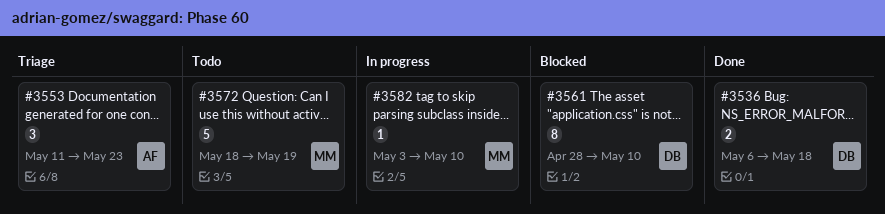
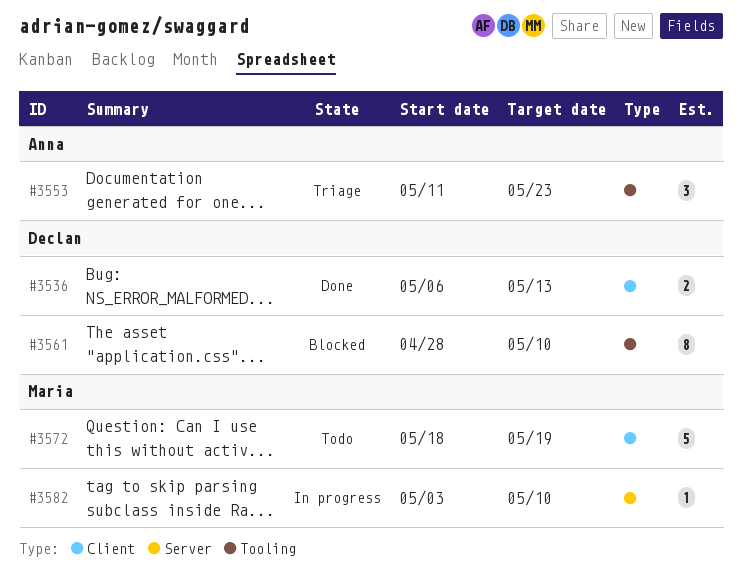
#3536, due: May 18 -> May 13

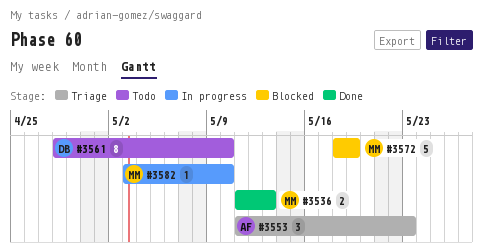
#3536, owner: Declan -> Maria
#3536, start: May 6 -> May 11
#3561, status: Blocked -> Todo
#3572, status: Todo -> Blocked

